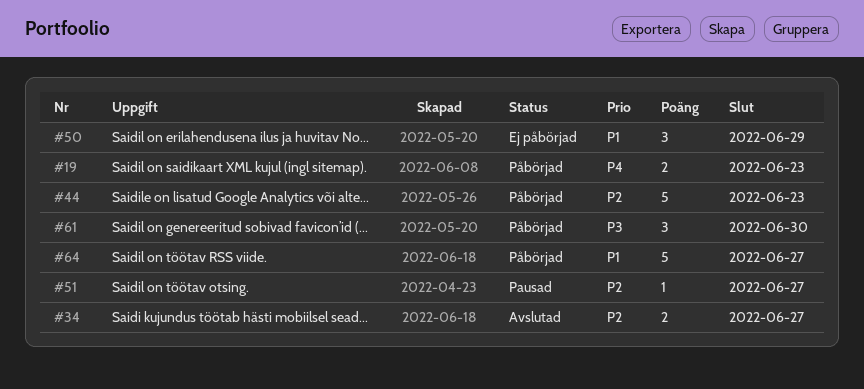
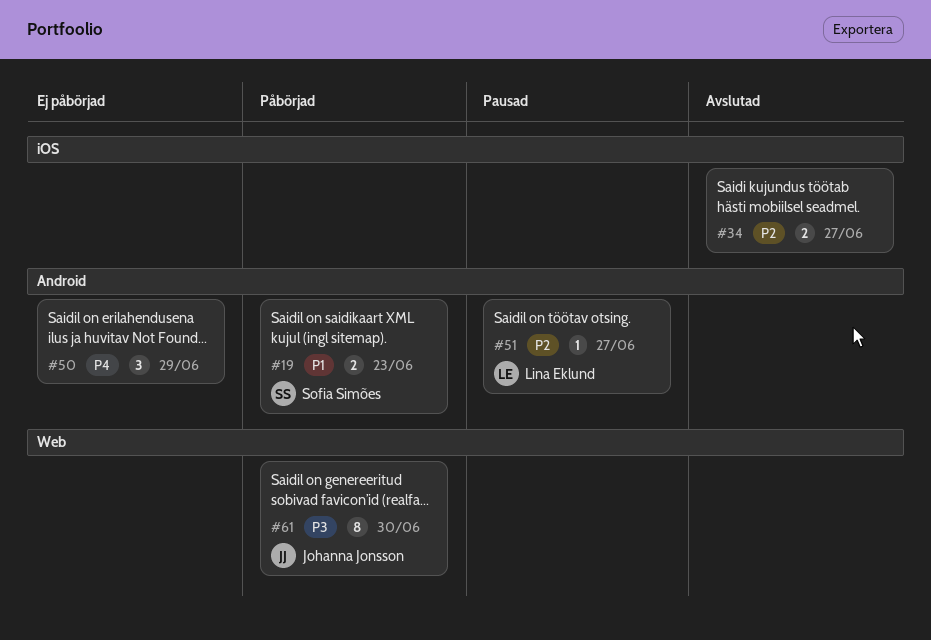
#19, priority: P4 -> P1
#44: present -> none
#50, priority: P1 -> P4
#61, estimate: 3 -> 8
#64: present -> none

